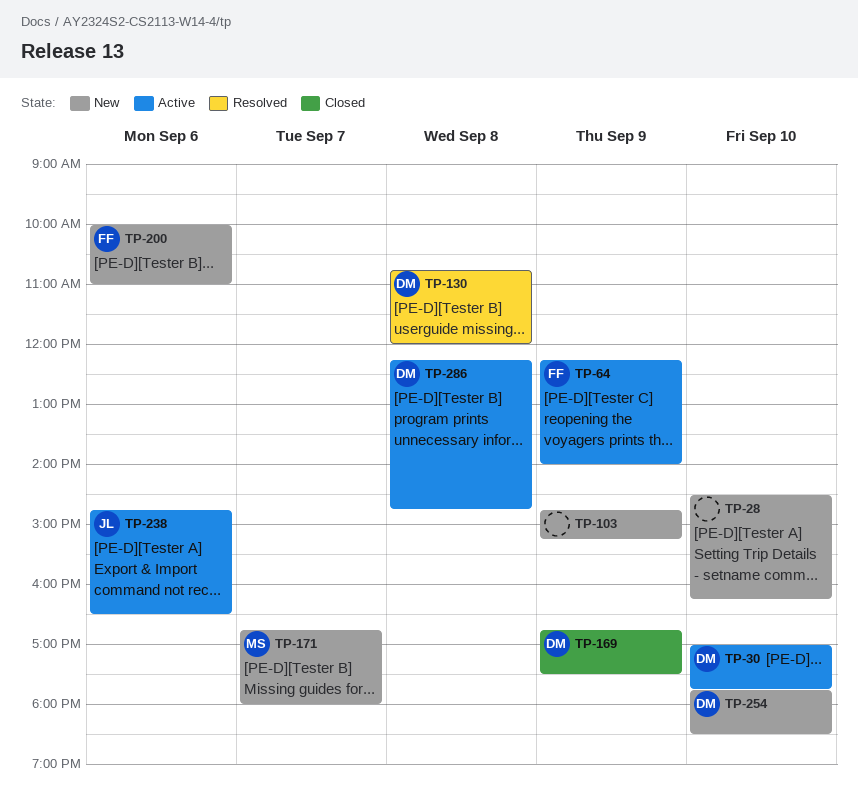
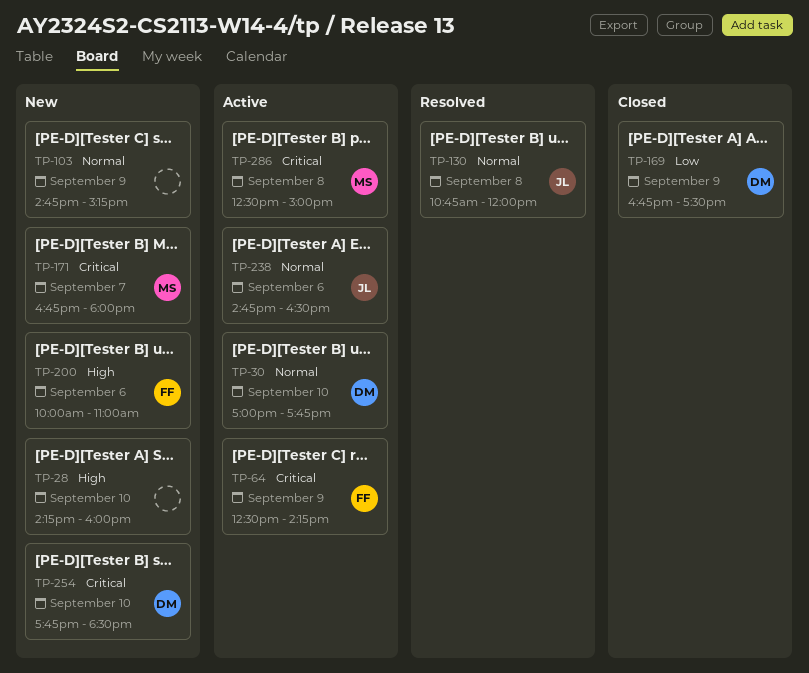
TP-28, begins: 14:30 -> 14:15
TP-28, ends: 16:15 -> 16:00
TP-64, begins: 12:15 -> 12:30
TP-64, ends: 14:00 -> 14:15
TP-130, owner: DM -> JL
TP-286, owner: DM -> MS
TP-286, begins: 12:15 -> 12:30
TP-286, ends: 14:45 -> 15:00

